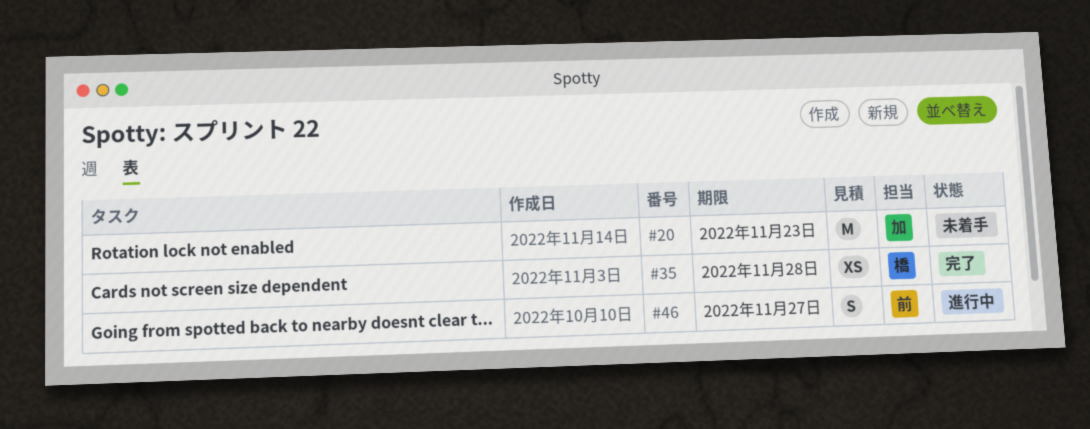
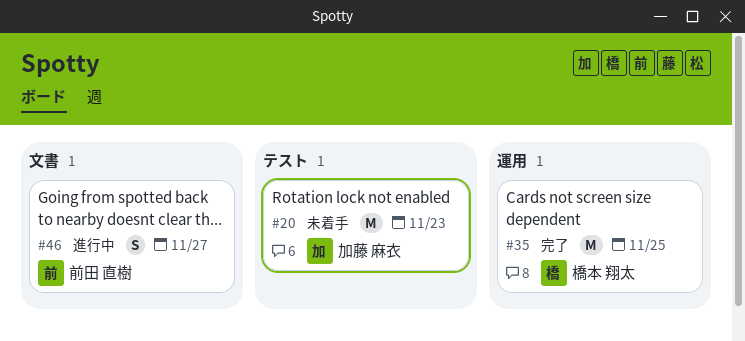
#35, estimate: XS -> M
#35, due: Nov 28 -> Nov 25

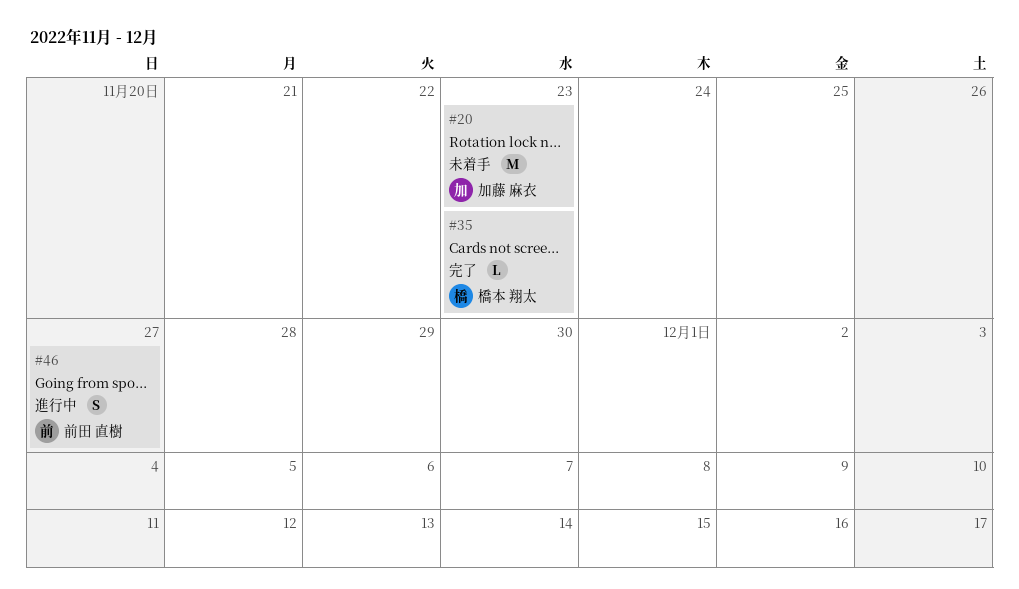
#35, estimate: M -> L
#35, due: Nov 25 -> Nov 23

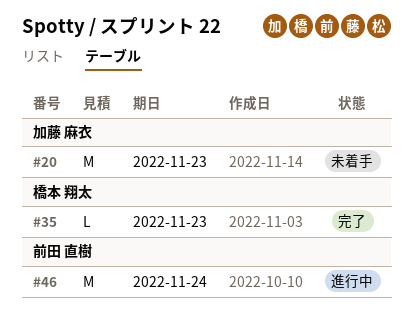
#46, estimate: S -> M
#46, due: Nov 27 -> Nov 24

